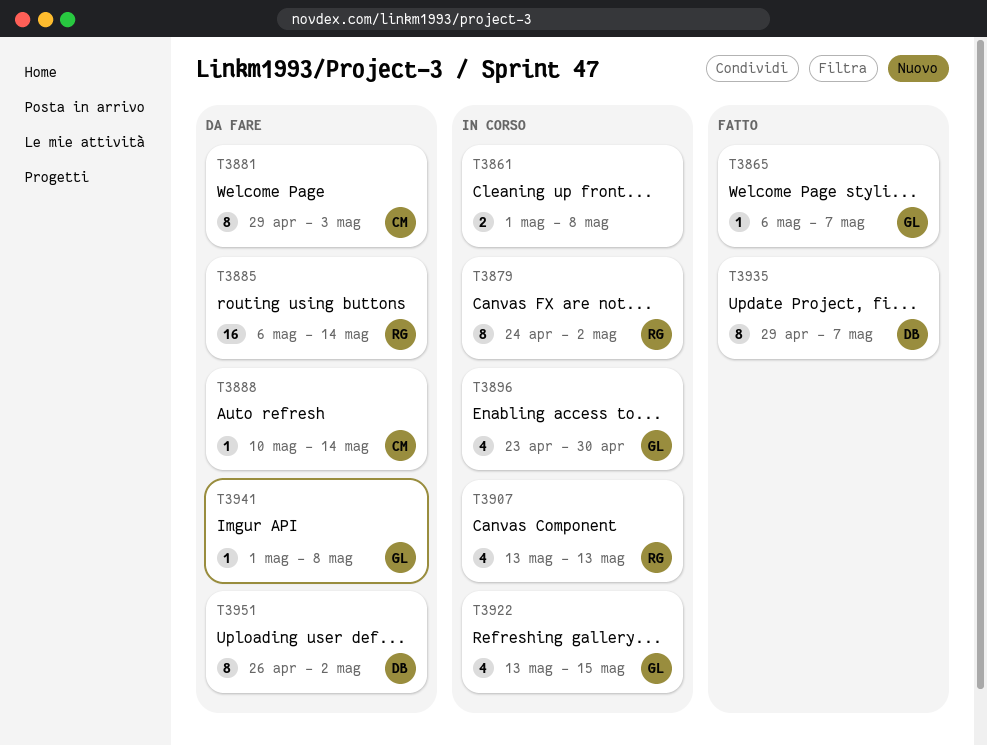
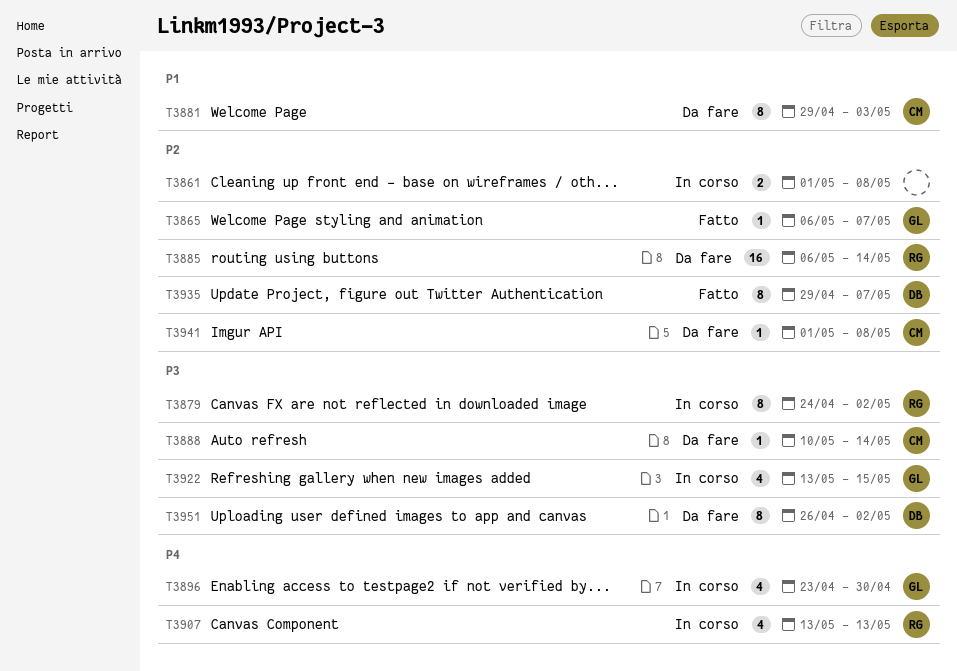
T3941, owner: GL -> CM

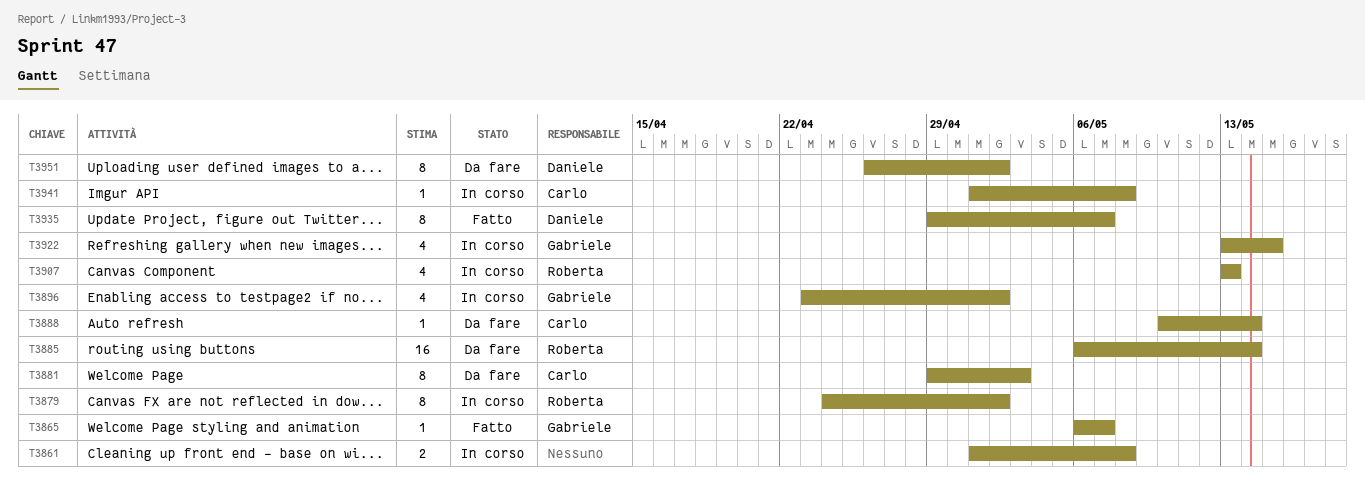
T3896, due: Apr 30 -> May 2
T3941, status: Da fare -> In corso

